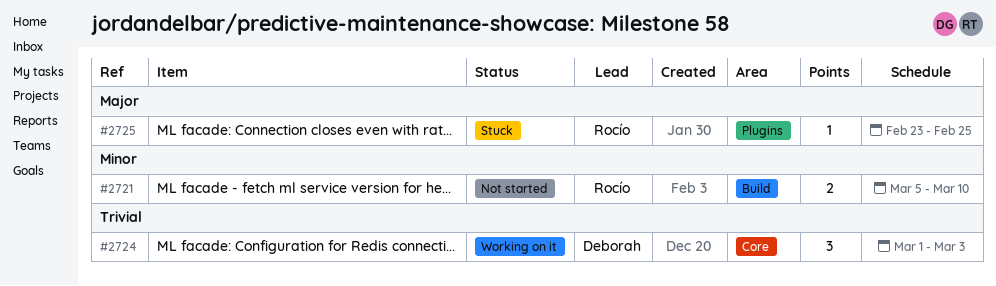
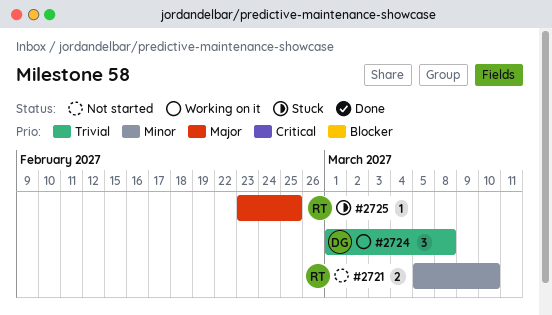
#2724, due: Mar 3 -> Mar 8

